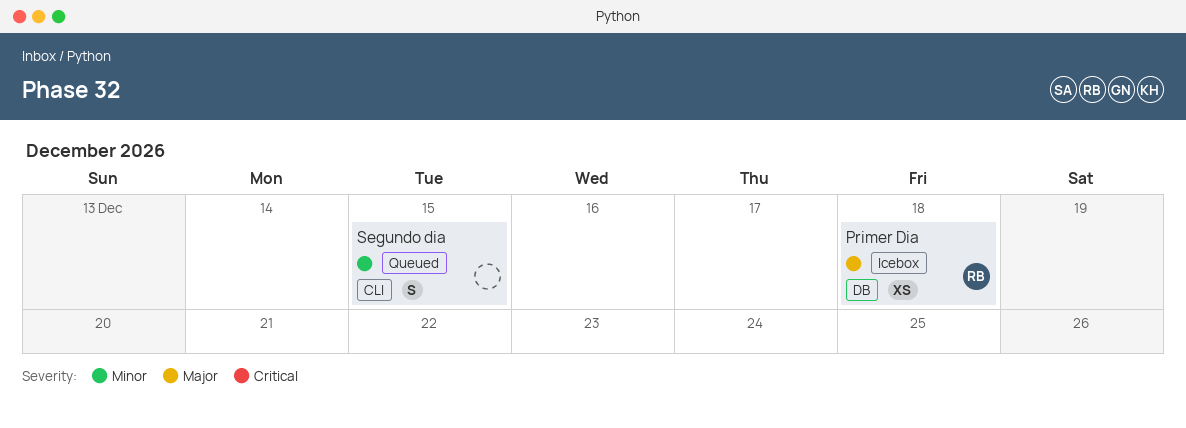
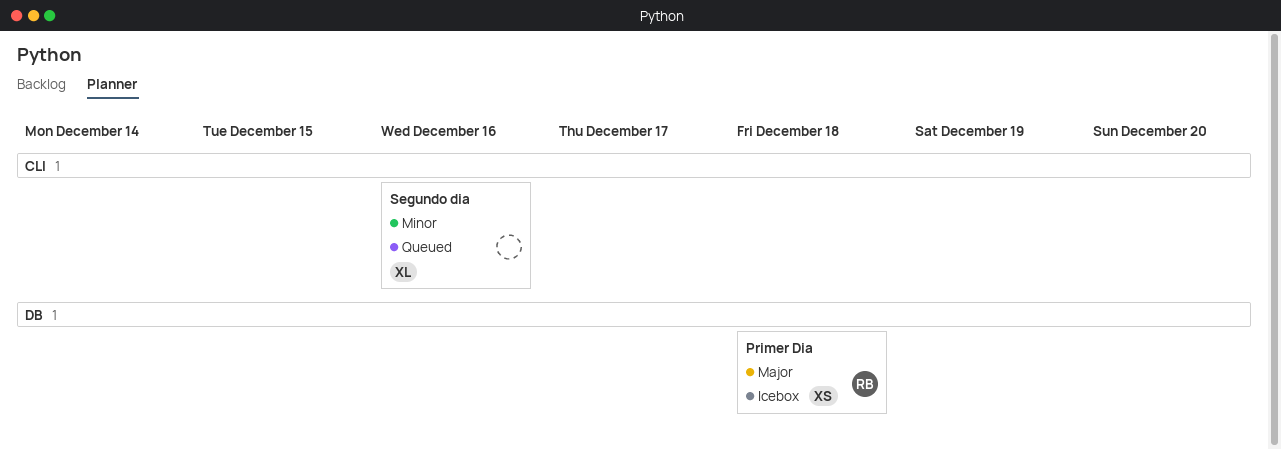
Segundo dia, estimate: S -> XL
Segundo dia, due: Dec 15 -> Dec 16

